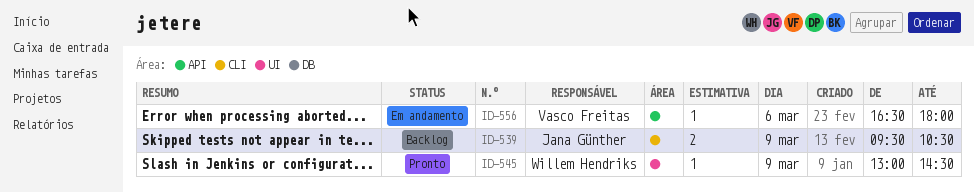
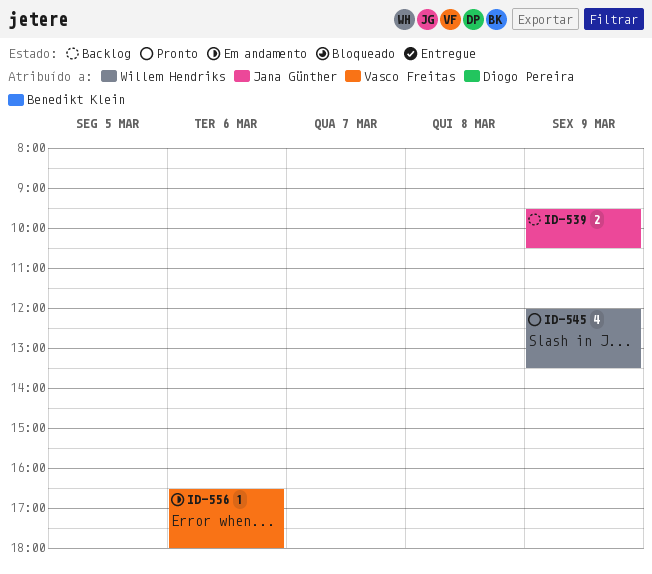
ID-545, estimate: 1 -> 4
ID-545, begins: 13:00 -> 12:00
ID-545, ends: 14:30 -> 13:30

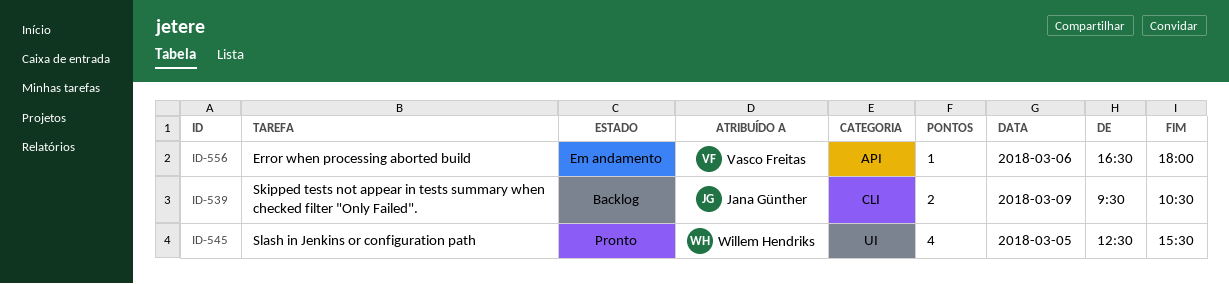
ID-545, day: Mar 9 -> Mar 5
ID-545, begins: 12:00 -> 12:30
ID-545, ends: 13:30 -> 15:30

